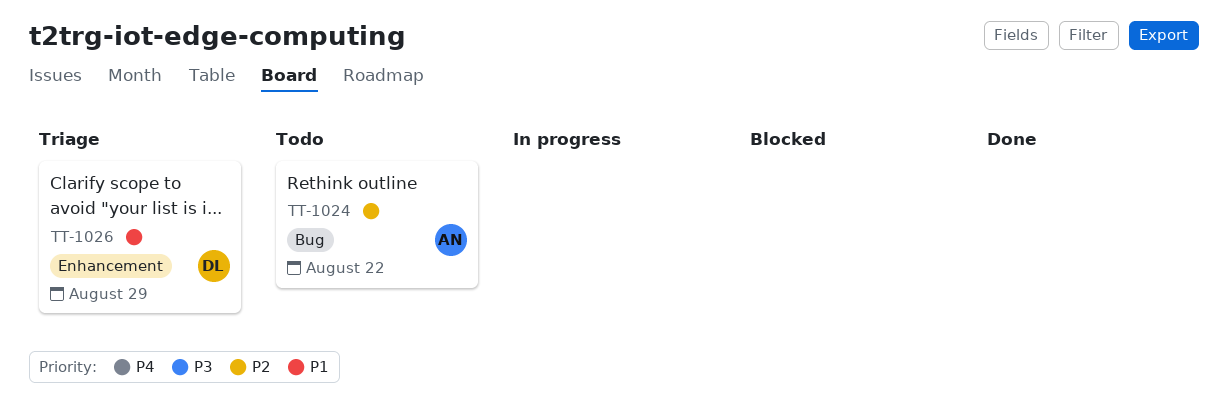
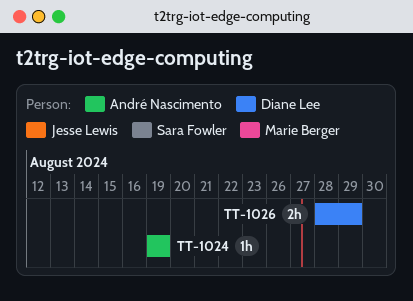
TT-1024, due: Aug 22 -> Aug 19

